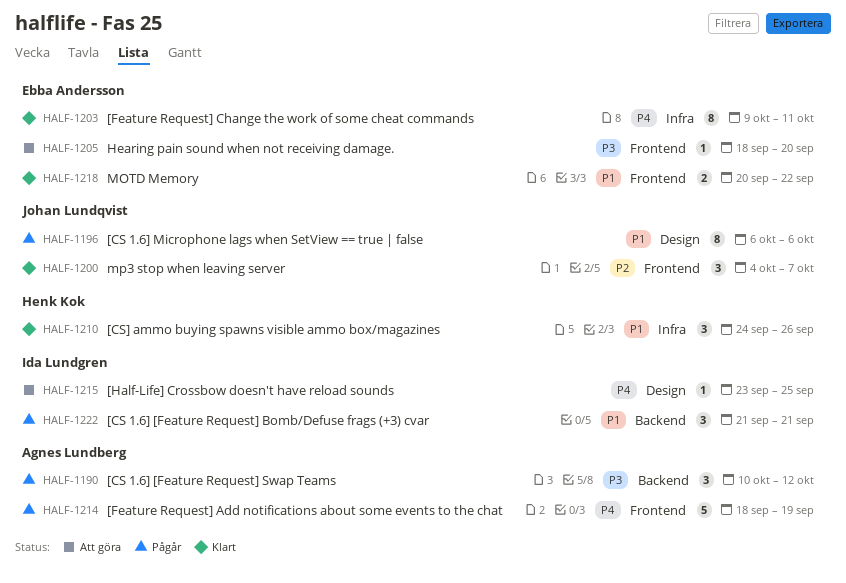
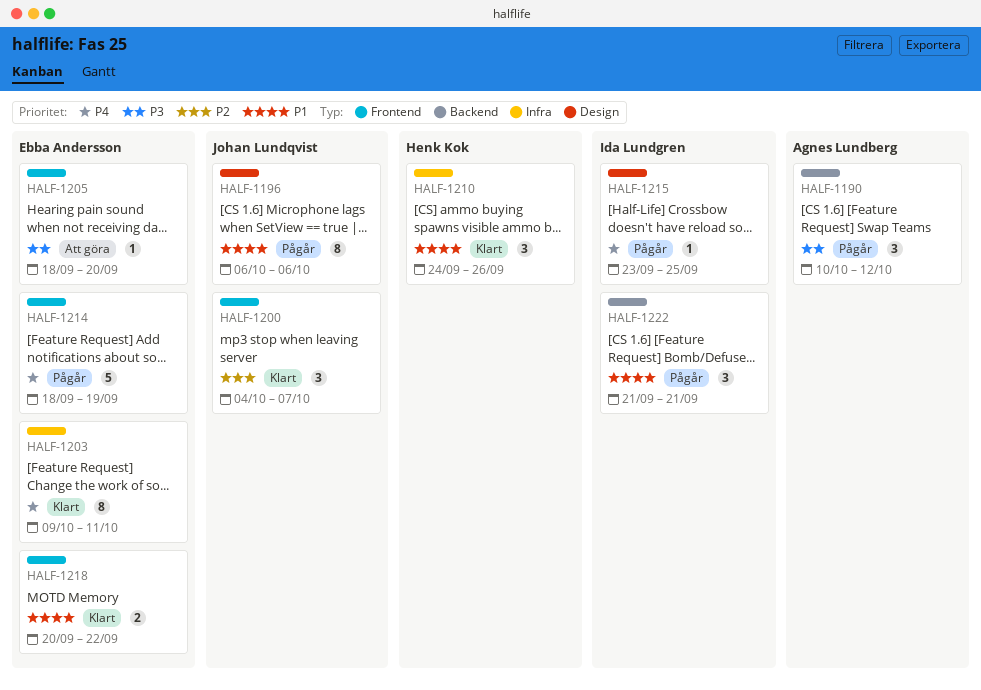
HALF-1214, owner: Agnes Lundberg -> Ebba Andersson
HALF-1215, status: Att göra -> Pågår

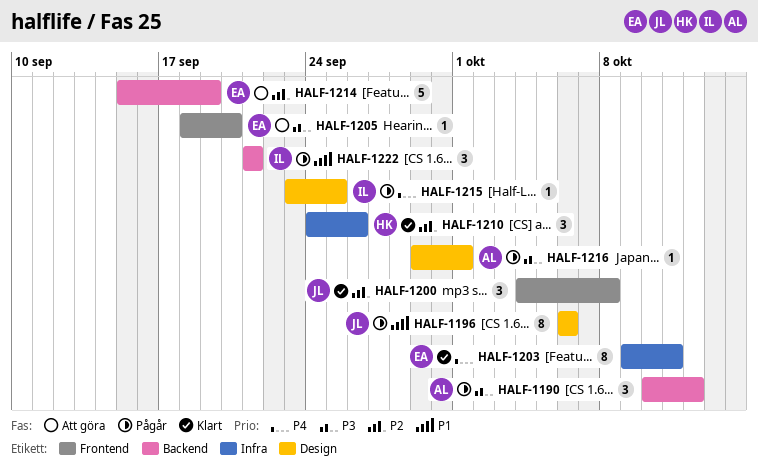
HALF-1200, due: Oct 7 -> Oct 8
HALF-1210, priority: P1 -> P2
HALF-1214, status: Pågår -> Att göra
HALF-1214, priority: P4 -> P2
HALF-1214, label: Frontend -> Backend
HALF-1214, start: Sep 18 -> Sep 15
HALF-1216: none -> present
HALF-1218: present -> none

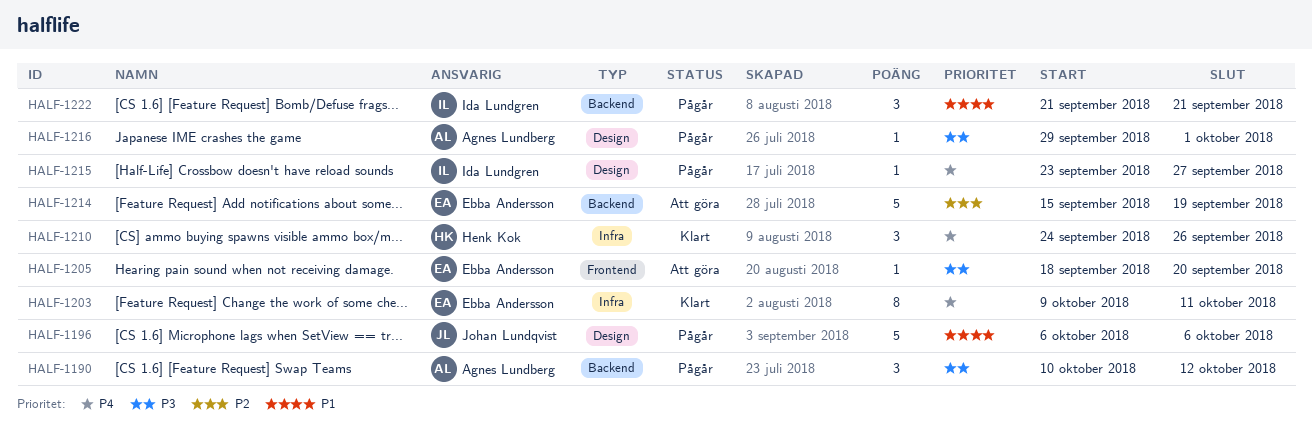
HALF-1196, estimate: 8 -> 5
HALF-1200: present -> none
HALF-1210, priority: P2 -> P4
HALF-1215, due: Sep 25 -> Sep 27

